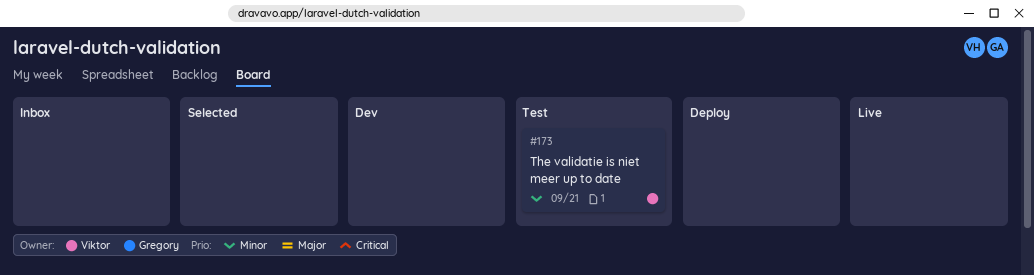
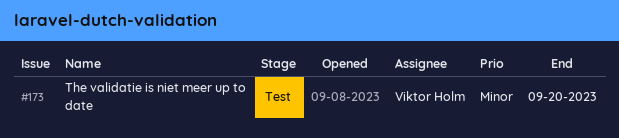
#173, due: Sep 21 -> Sep 20

